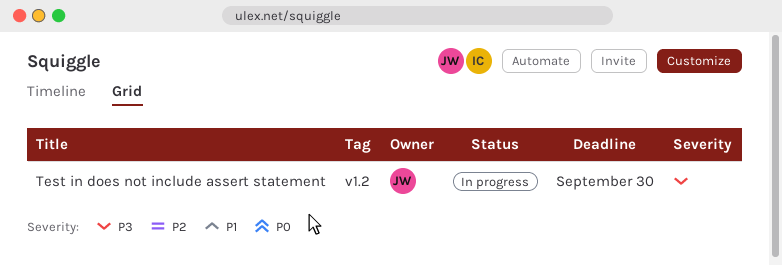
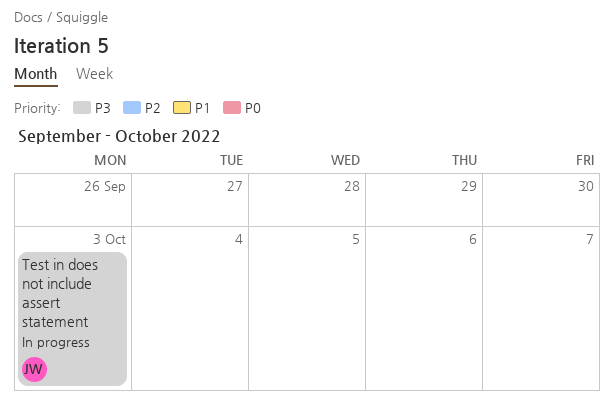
Test in does not include assert statement, due: Sep 30 -> Oct 3

